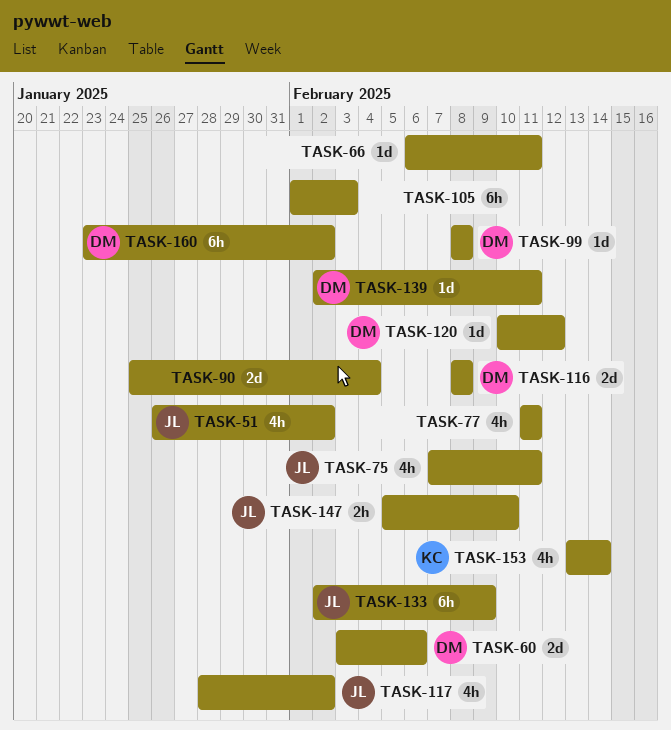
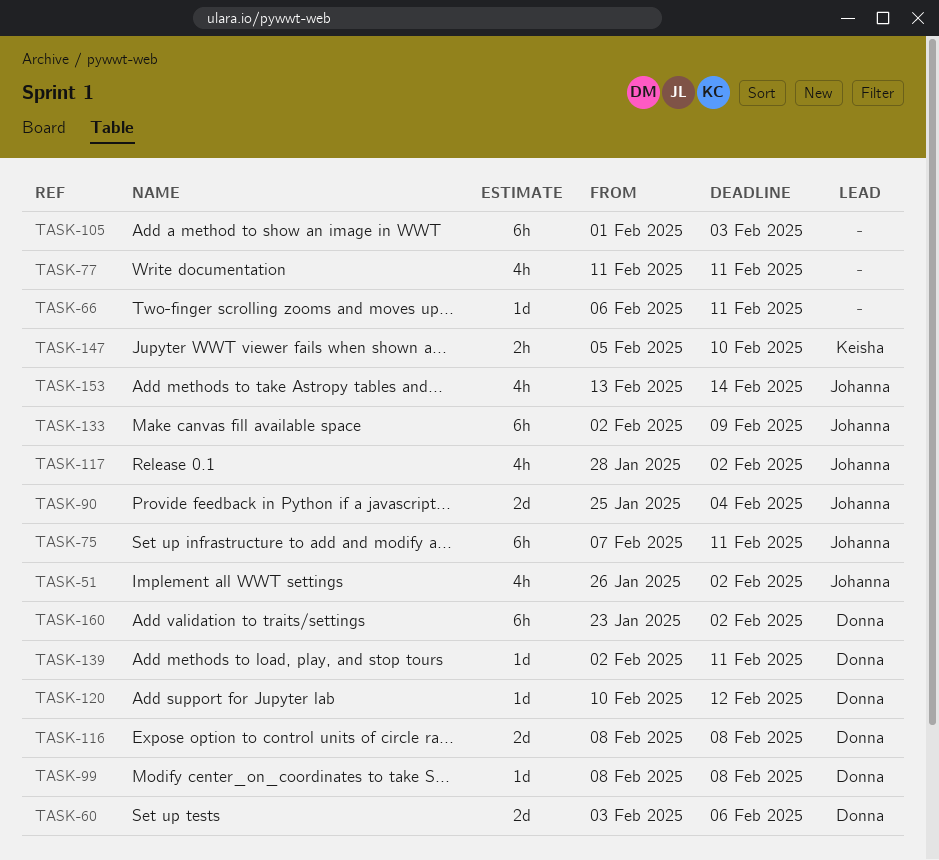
TASK-75, estimate: 4h -> 6h
TASK-90, owner: none -> Johanna
TASK-147, owner: Johanna -> Keisha
TASK-153, owner: Keisha -> Johanna

